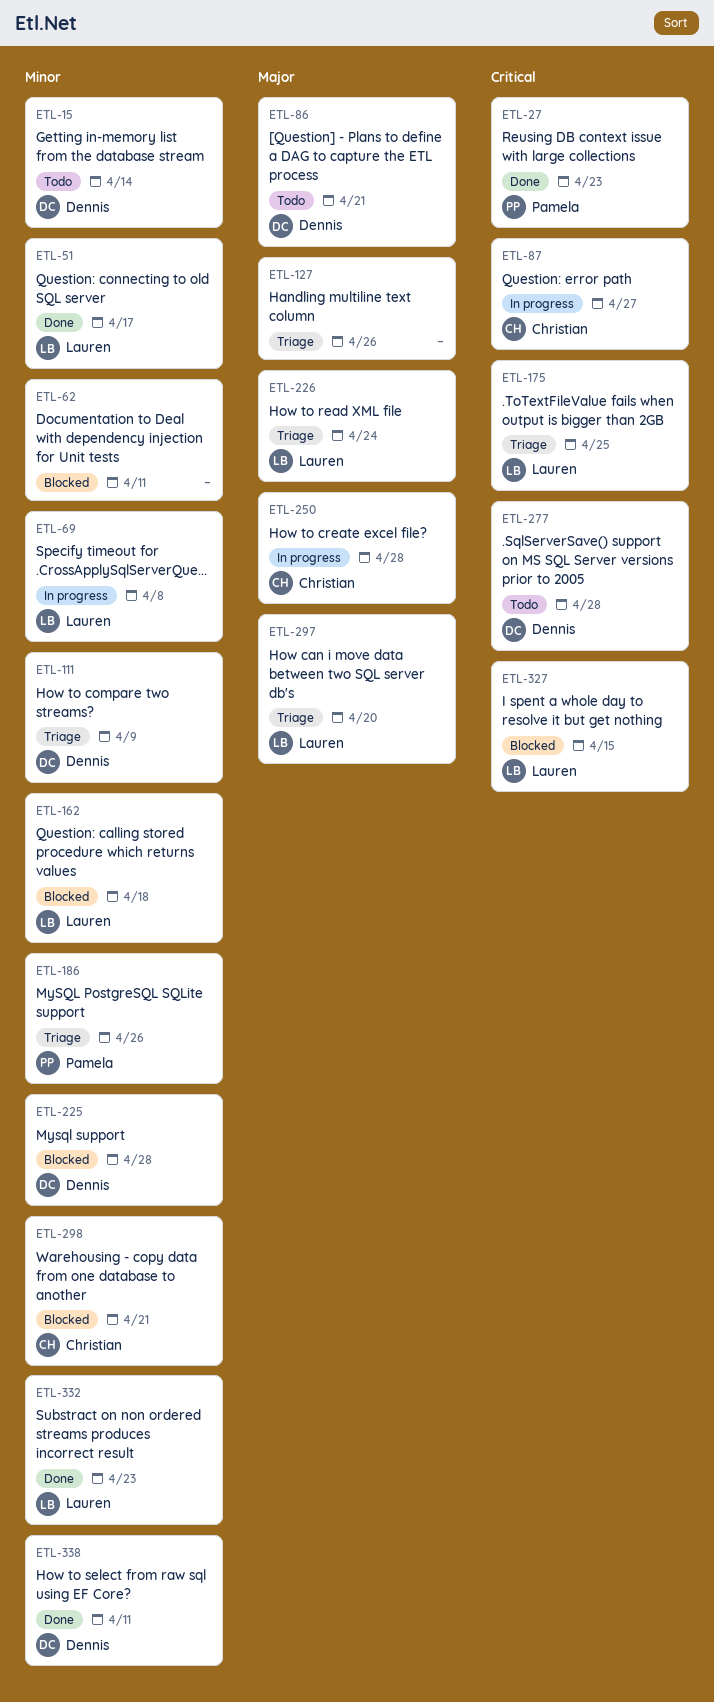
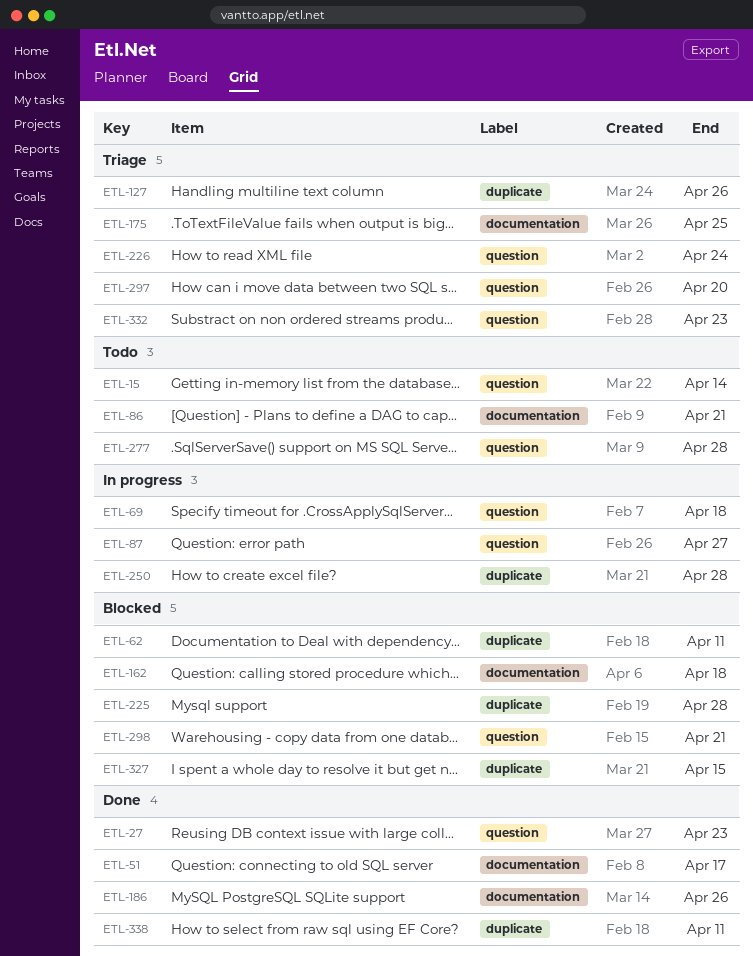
ETL-69, due: Apr 8 -> Apr 18
ETL-111: present -> none
ETL-186, status: Triage -> Done
ETL-332, status: Done -> Triage

